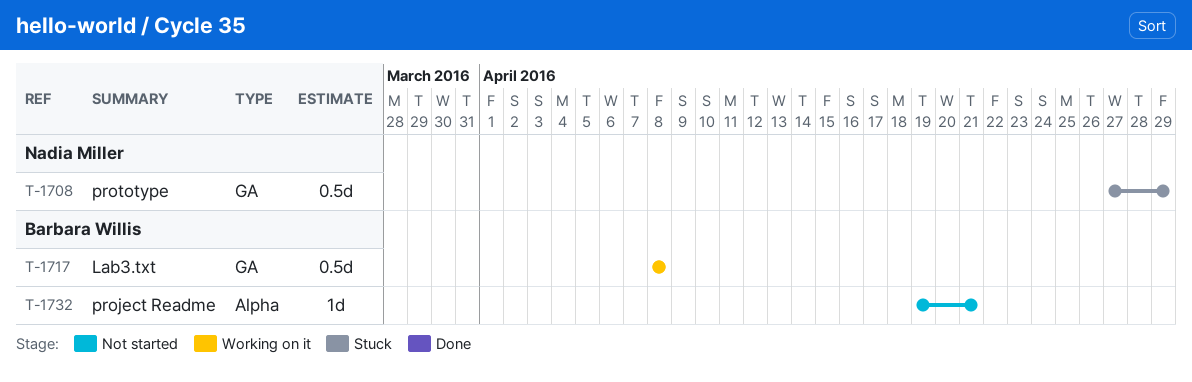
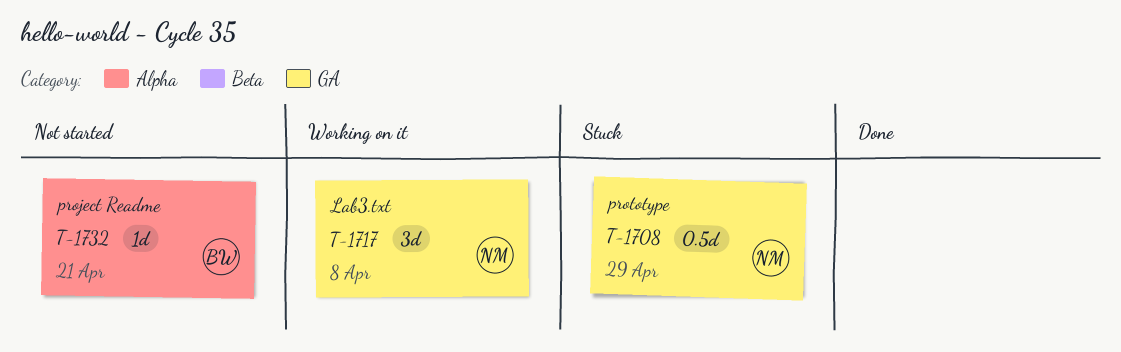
T-1717, owner: Barbara Willis -> Nadia Miller
T-1717, estimate: 0.5d -> 3d

